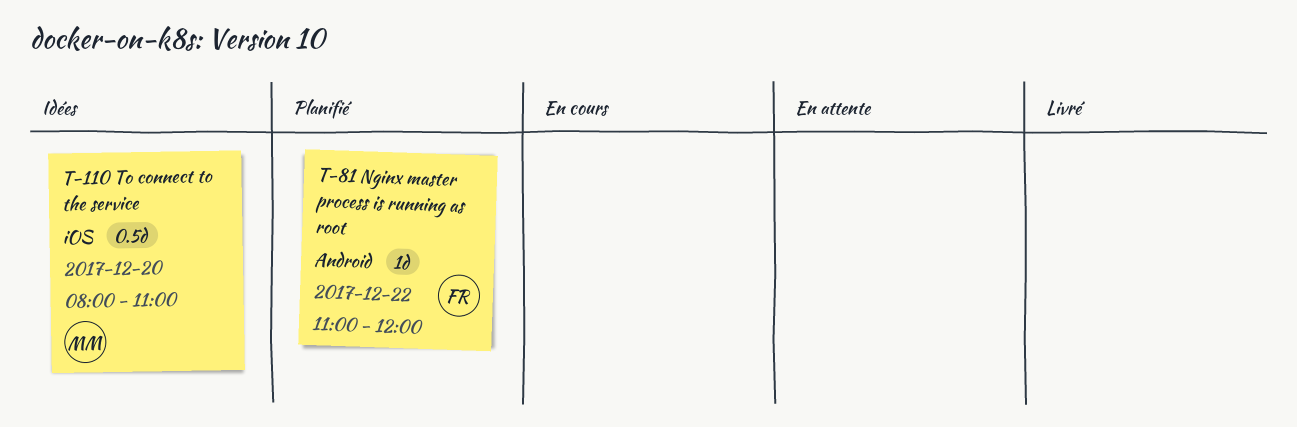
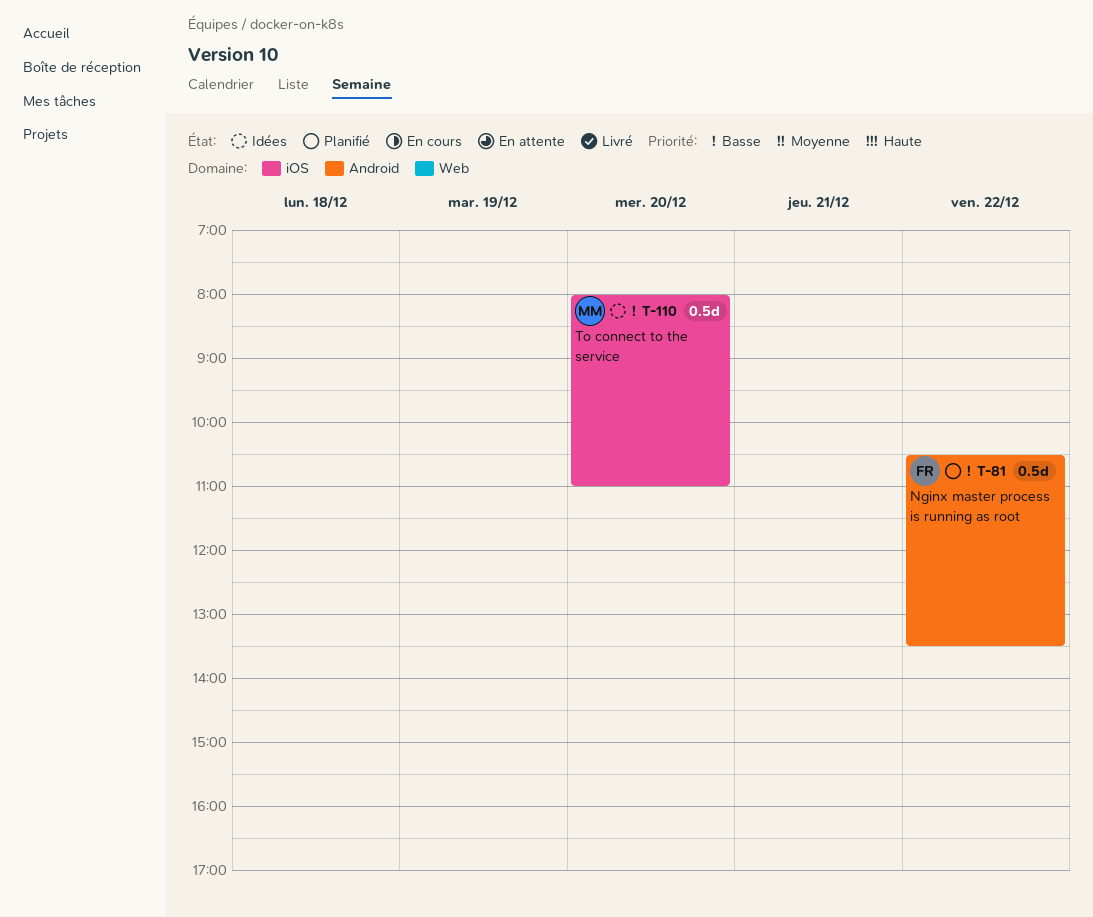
T-81, estimate: 1d -> 0.5d
T-81, begins: 11:00 -> 10:30
T-81, ends: 12:00 -> 13:30

